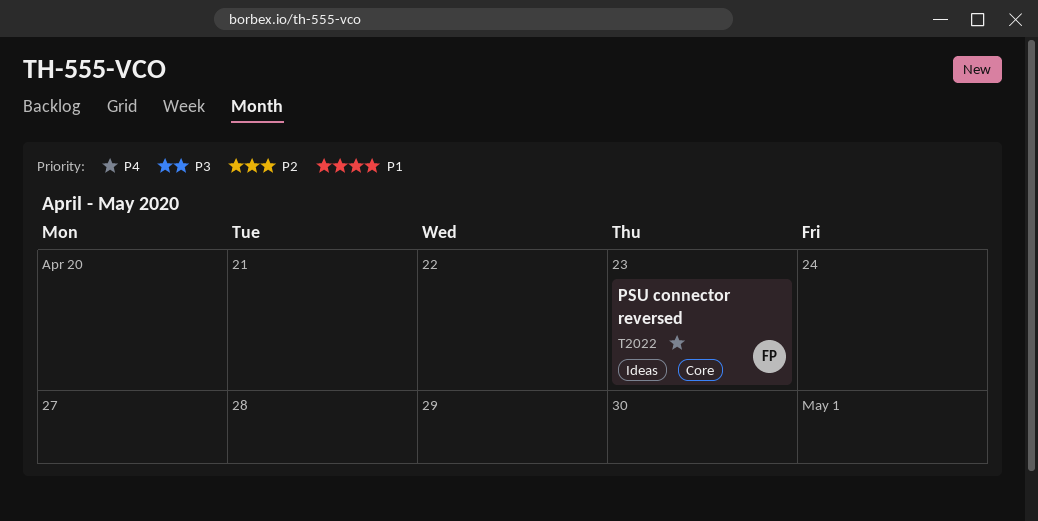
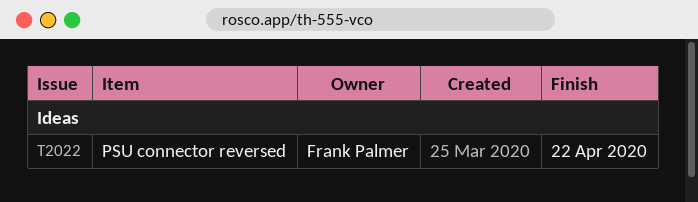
T2022, due: Apr 23 -> Apr 22

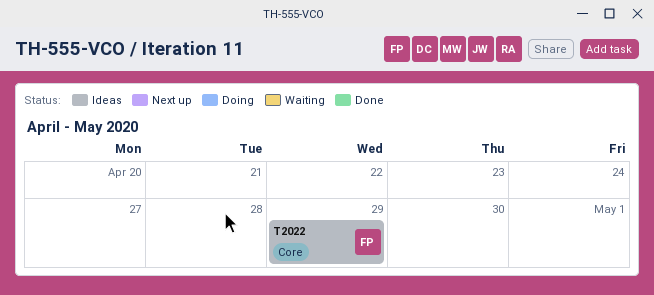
T2022, due: Apr 22 -> Apr 29

